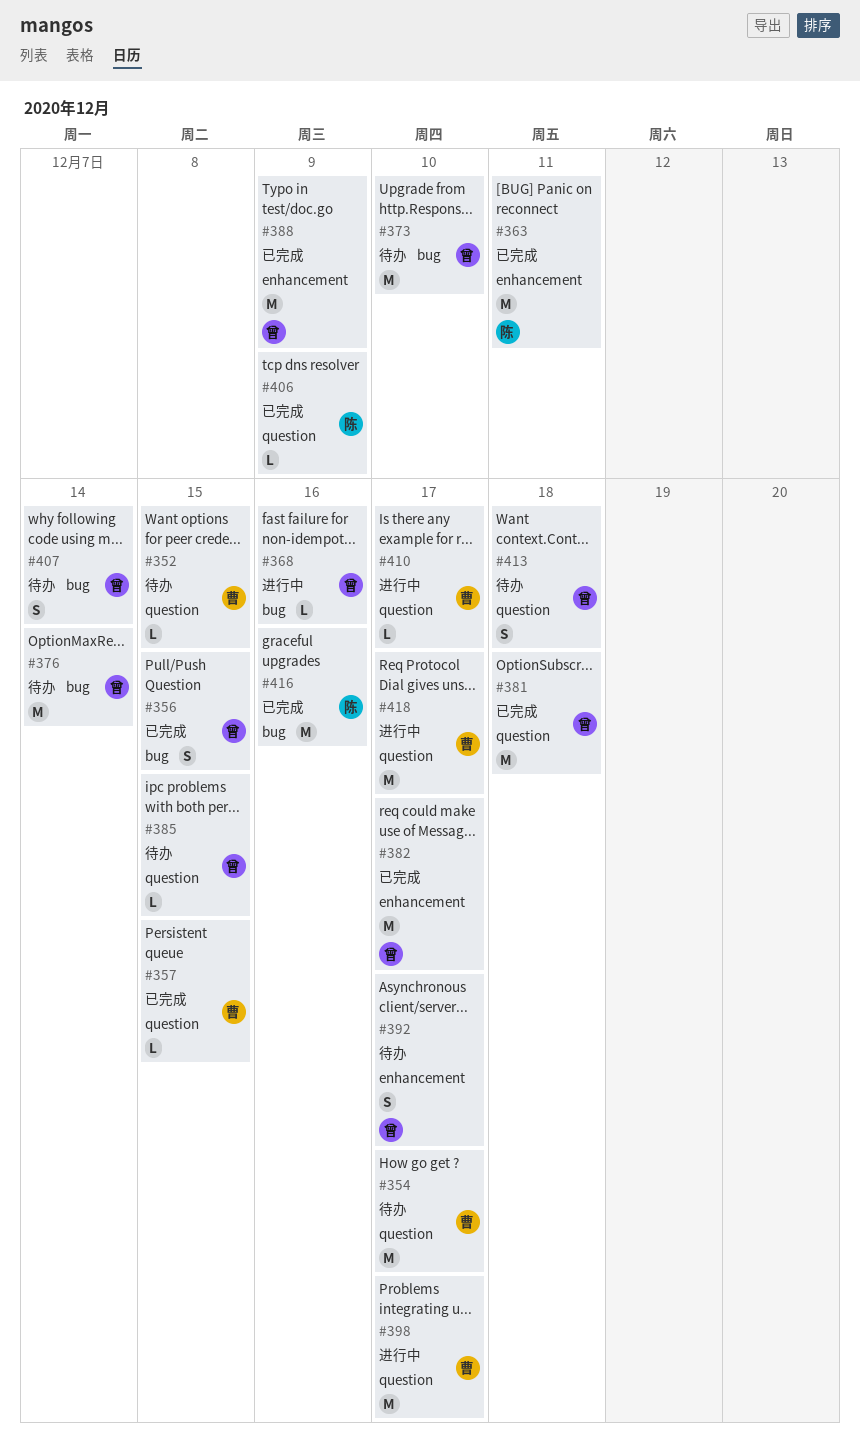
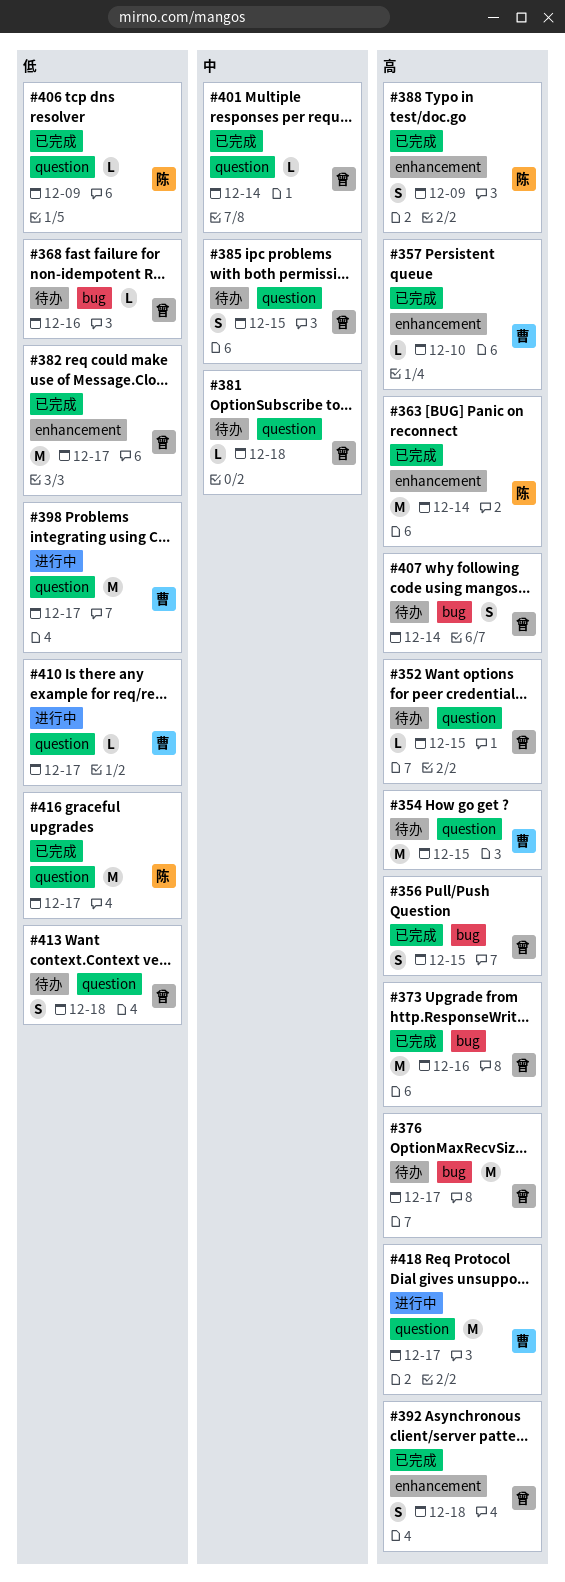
#352, owner: 曹 -> 曾
#354, due: Dec 17 -> Dec 15
#357, label: question -> enhancement
#357, due: Dec 15 -> Dec 10
#363, due: Dec 11 -> Dec 14
#368, status: 进行中 -> 待办
#373, status: 待办 -> 已完成
#373, due: Dec 10 -> Dec 16
#376, due: Dec 14 -> Dec 17
#381, status: 已完成 -> 待办
#381, estimate: M -> L
#385, estimate: L -> S
#388, owner: 曾 -> 陈
#388, estimate: M -> S
#392, status: 待办 -> 已完成
#392, due: Dec 17 -> Dec 18
#401: none -> present
#416, label: bug -> question
#416, due: Dec 16 -> Dec 17

